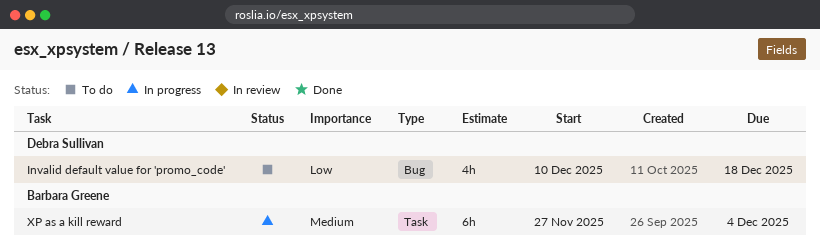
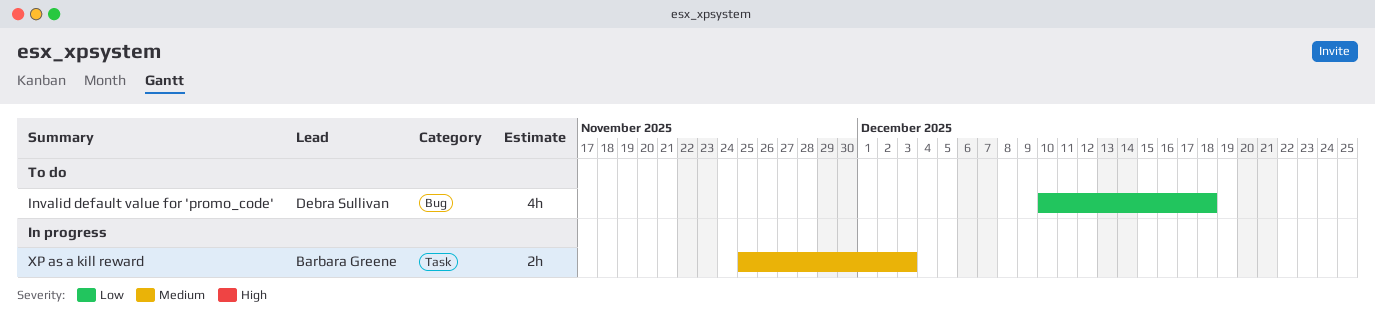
XP as a kill reward, estimate: 6h -> 2h
XP as a kill reward, start: Nov 27 -> Nov 25
XP as a kill reward, due: Dec 4 -> Dec 3

